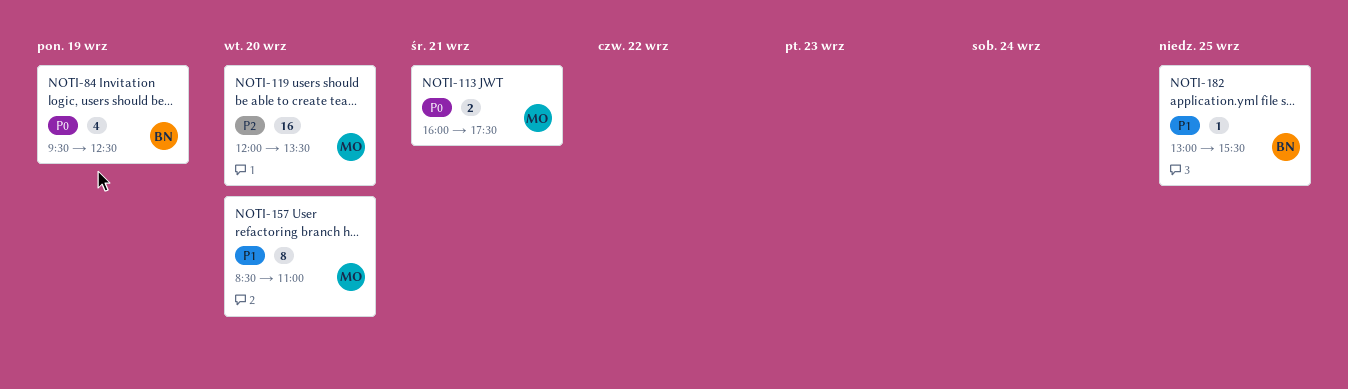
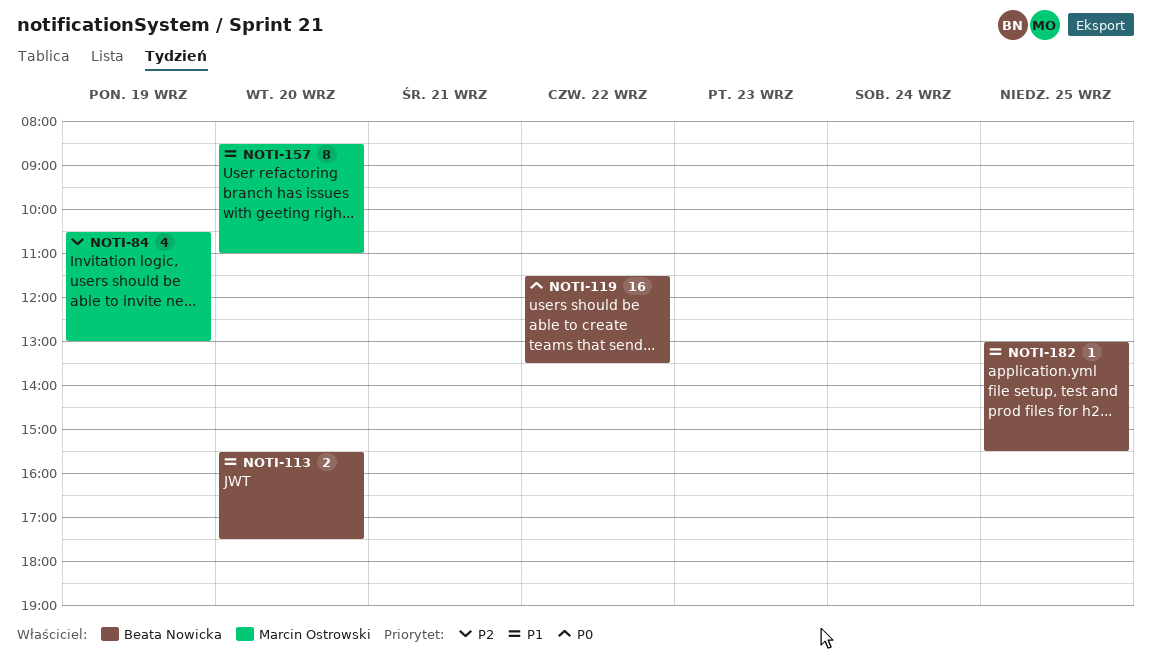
NOTI-84, owner: Beata Nowicka -> Marcin Ostrowski
NOTI-84, priority: P0 -> P2
NOTI-84, begins: 09:30 -> 10:30
NOTI-84, ends: 12:30 -> 13:00
NOTI-113, owner: Marcin Ostrowski -> Beata Nowicka
NOTI-113, priority: P0 -> P1
NOTI-113, day: Sep 21 -> Sep 20
NOTI-113, begins: 16:00 -> 15:30
NOTI-119, owner: Marcin Ostrowski -> Beata Nowicka
NOTI-119, priority: P2 -> P0
NOTI-119, day: Sep 20 -> Sep 22
NOTI-119, begins: 12:00 -> 11:30

